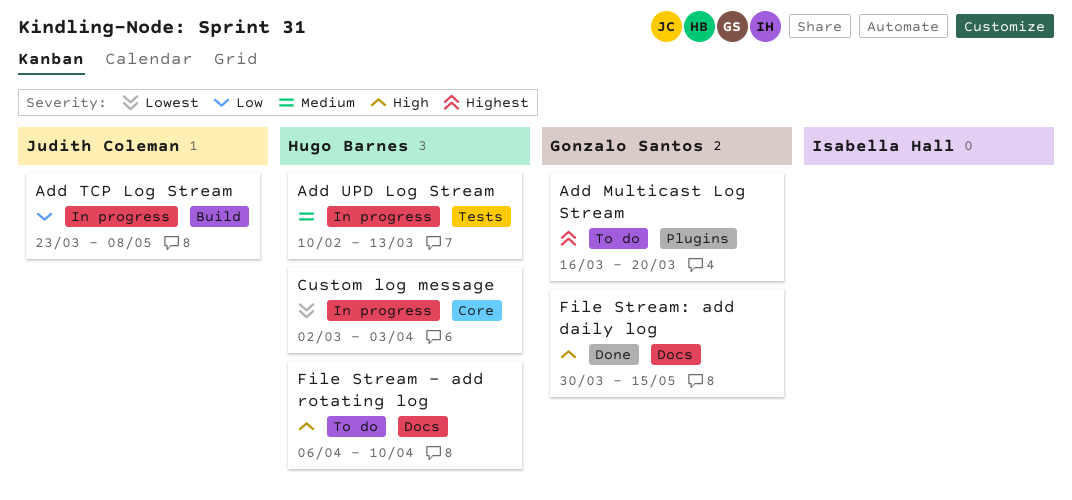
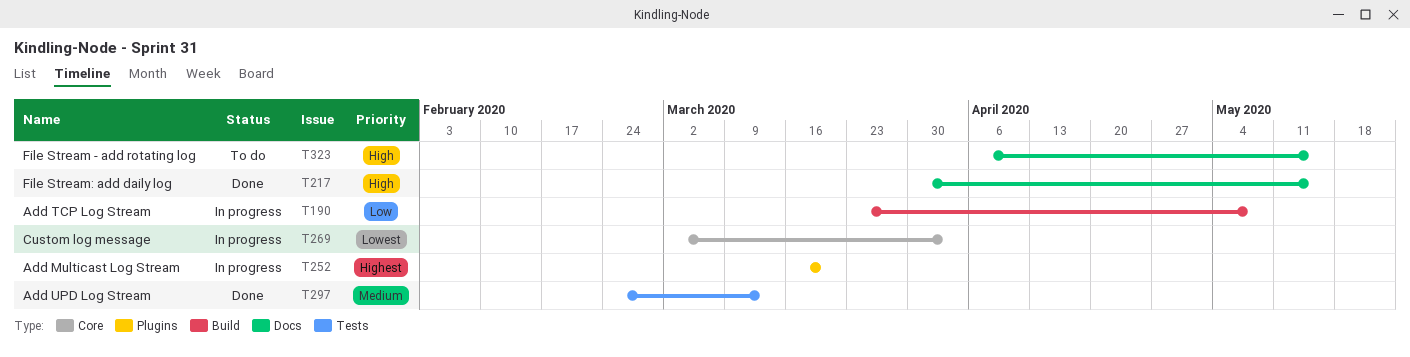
Add Multicast Log Stream, status: To do -> In progress
Add UPD Log Stream, status: In progress -> Done
Add UPD Log Stream, start: Feb 10 -> Feb 24
File Stream - add rotating log, due: Apr 10 -> May 15

